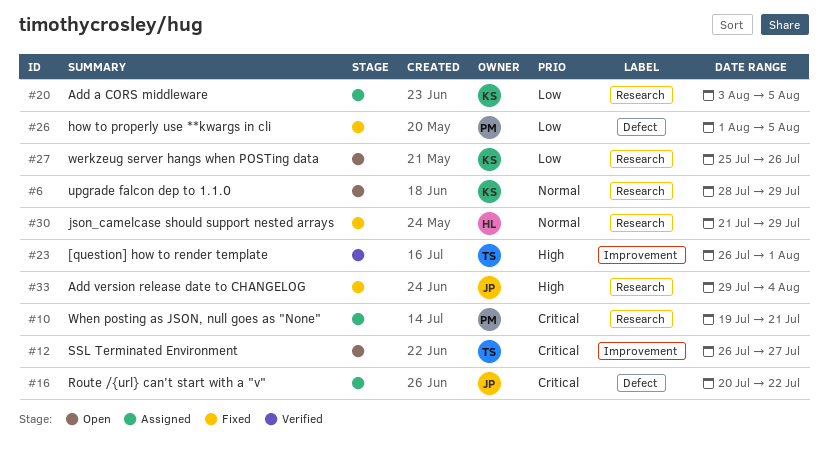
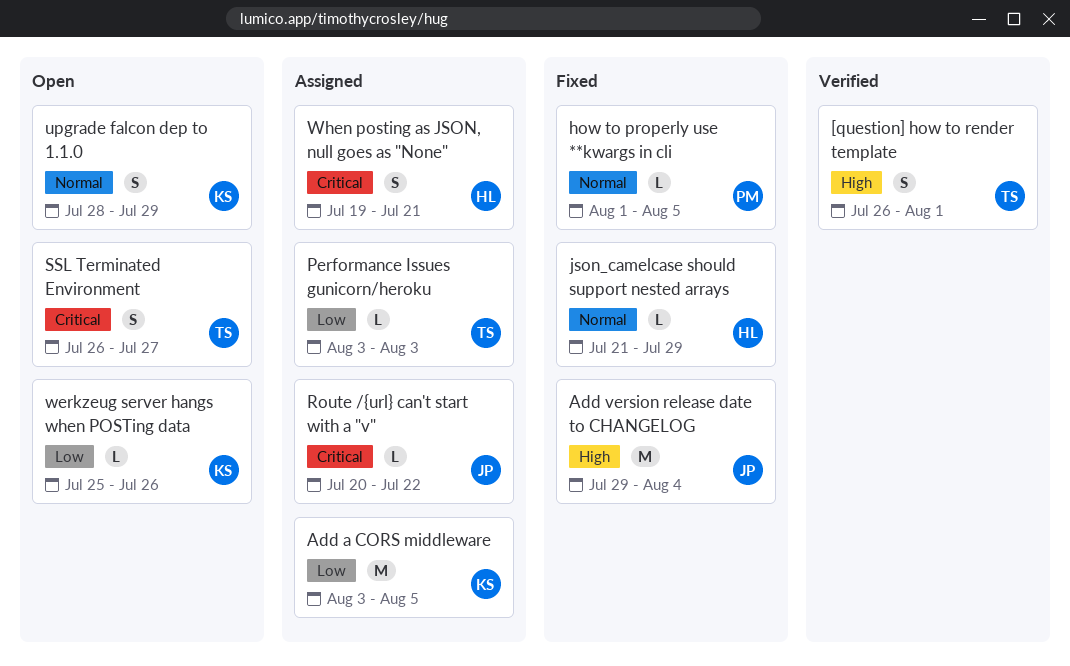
how to properly use **kwargs in cli, priority: Low -> Normal
Performance Issues gunicorn/heroku: none -> present
When posting as JSON, null goes as "None", owner: PM -> HL

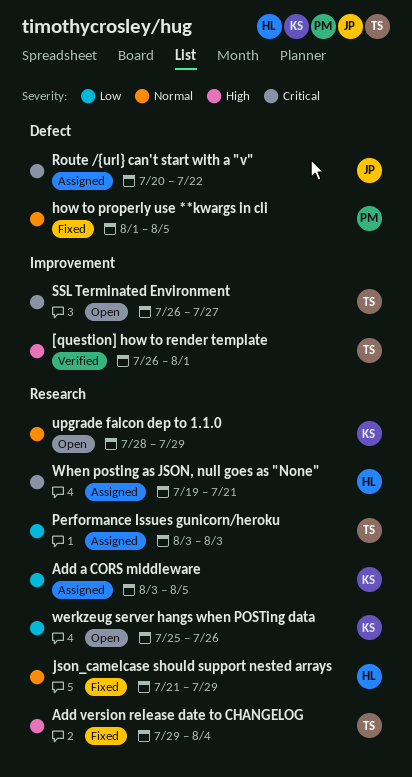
Add version release date to CHANGELOG, owner: JP -> TS

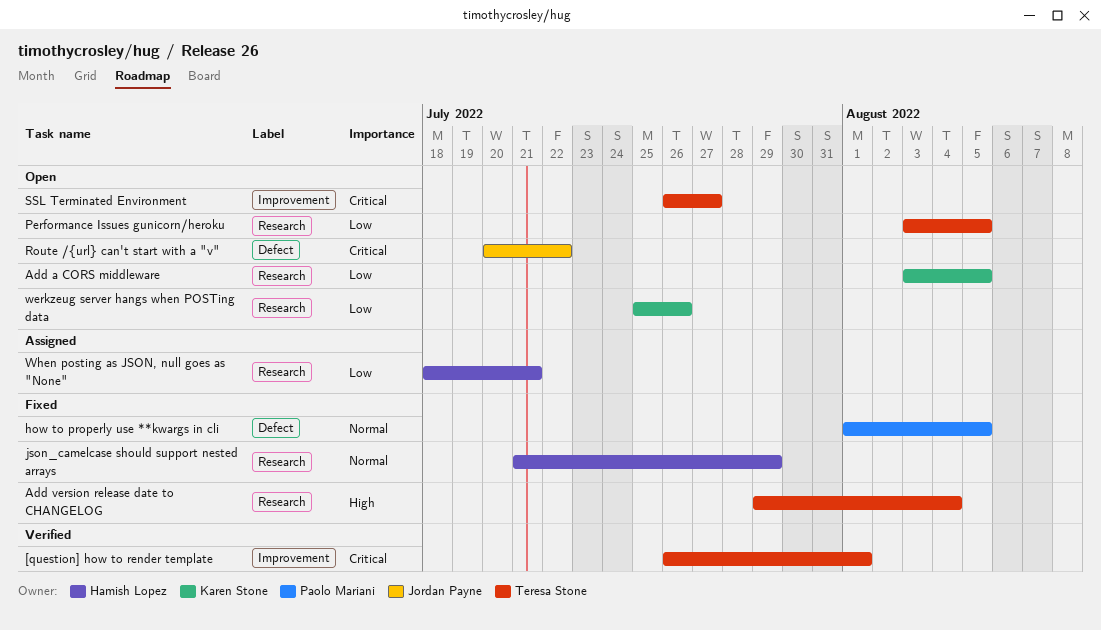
[question] how to render template, priority: High -> Critical
Add a CORS middleware, status: Assigned -> Open
Performance Issues gunicorn/heroku, status: Assigned -> Open
Performance Issues gunicorn/heroku, due: Aug 3 -> Aug 5
Route /{url} can't start with a "v", status: Assigned -> Open
upgrade falcon dep to 1.1.0: present -> none
When posting as JSON, null goes as "None", priority: Critical -> Low
When posting as JSON, null goes as "None", start: Jul 19 -> Jul 18

